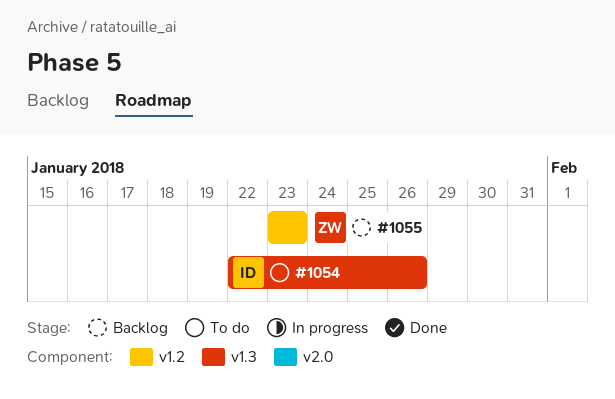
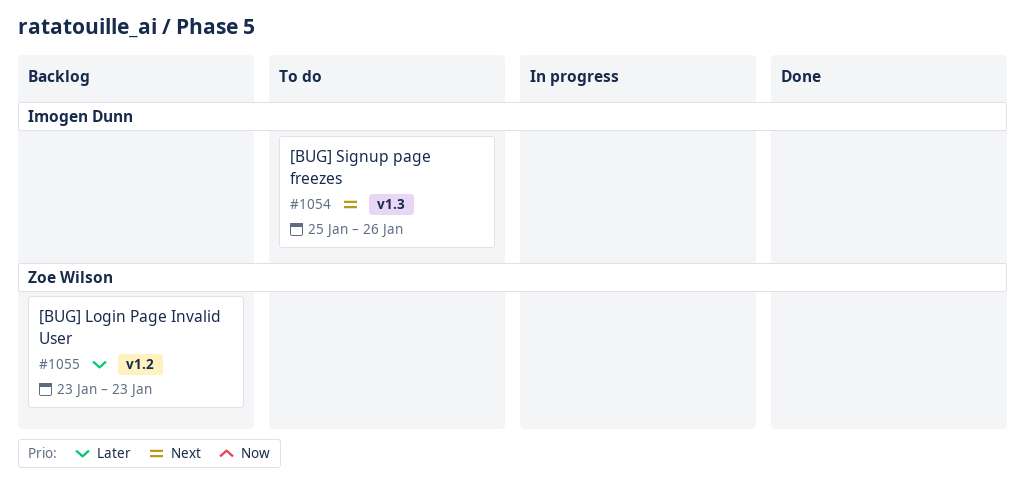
#1054, start: Jan 22 -> Jan 25

